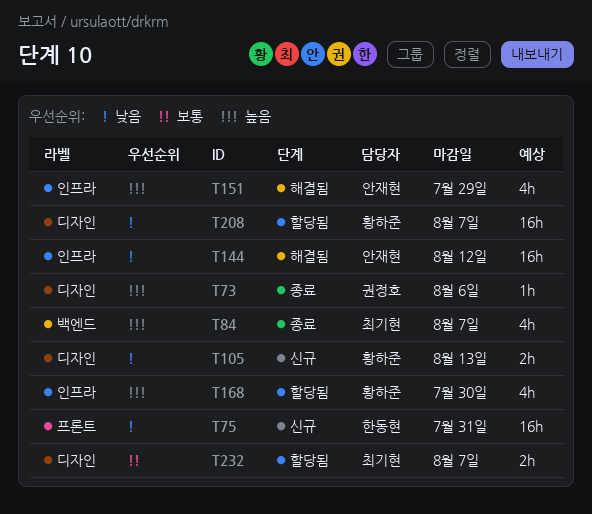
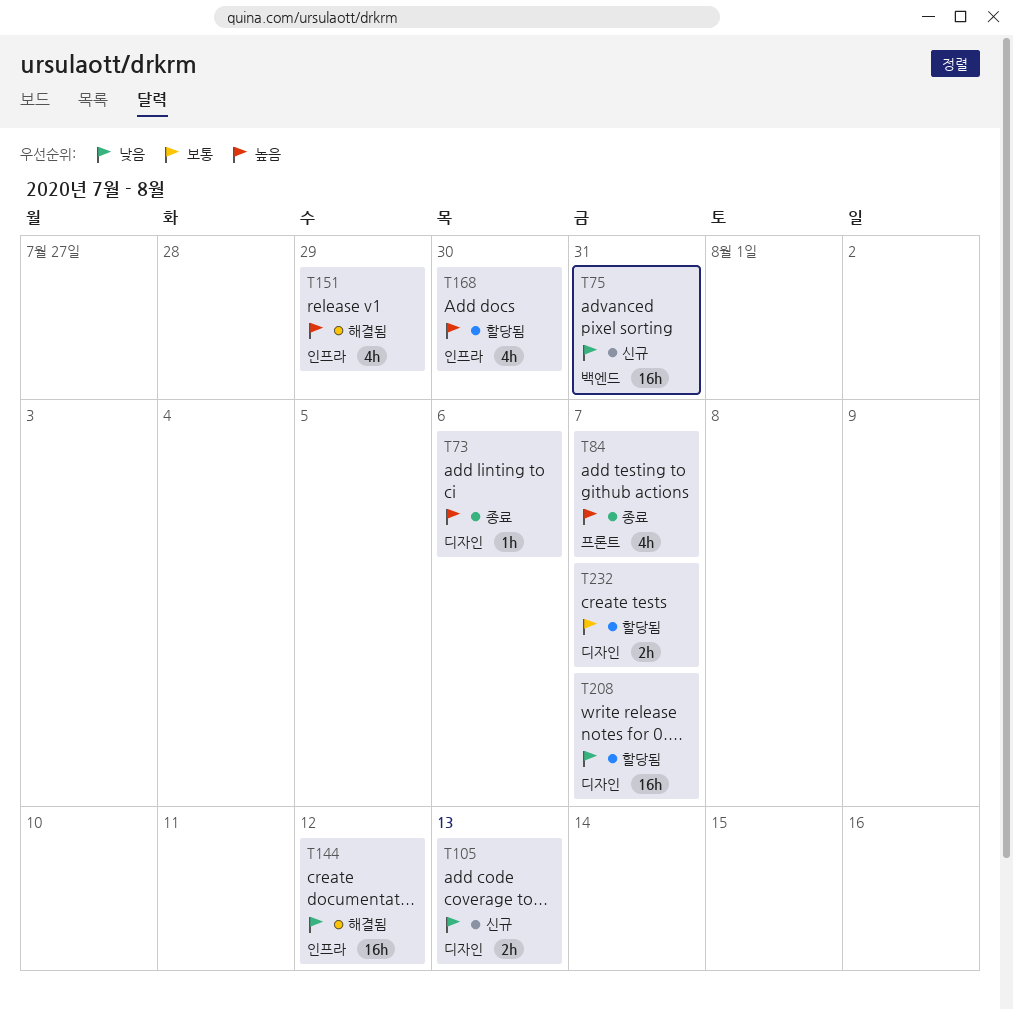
T75, label: 프론트 -> 백엔드
T84, label: 백엔드 -> 프론트

